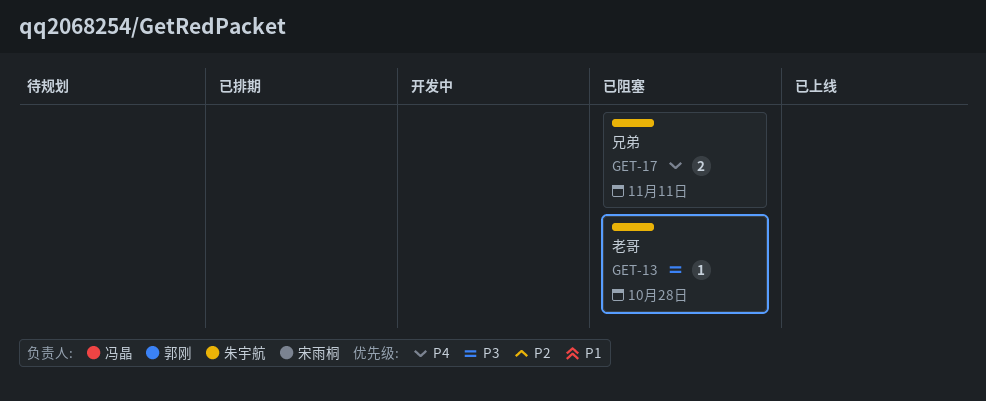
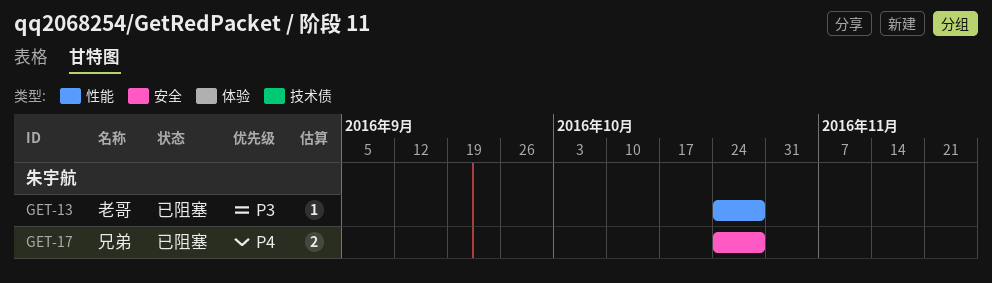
GET-17, due: Nov 11 -> Oct 28

